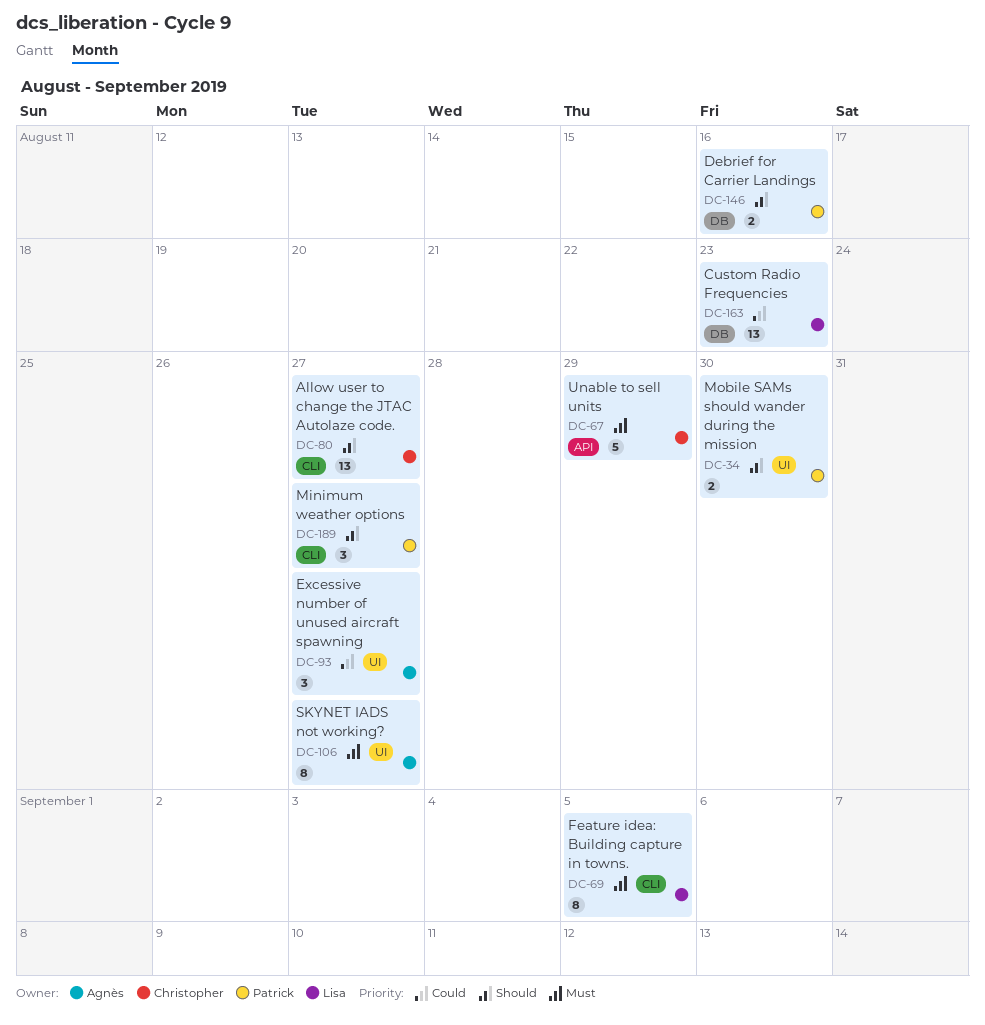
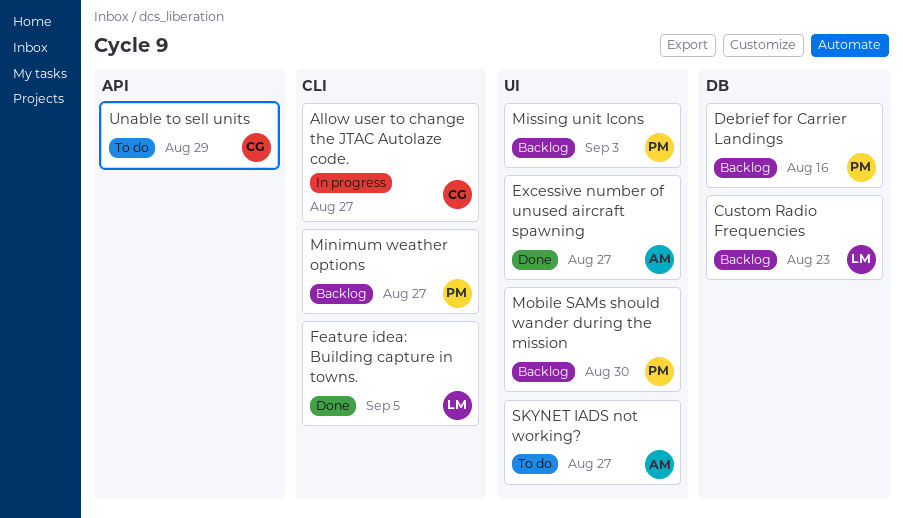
Missing unit Icons: none -> present

